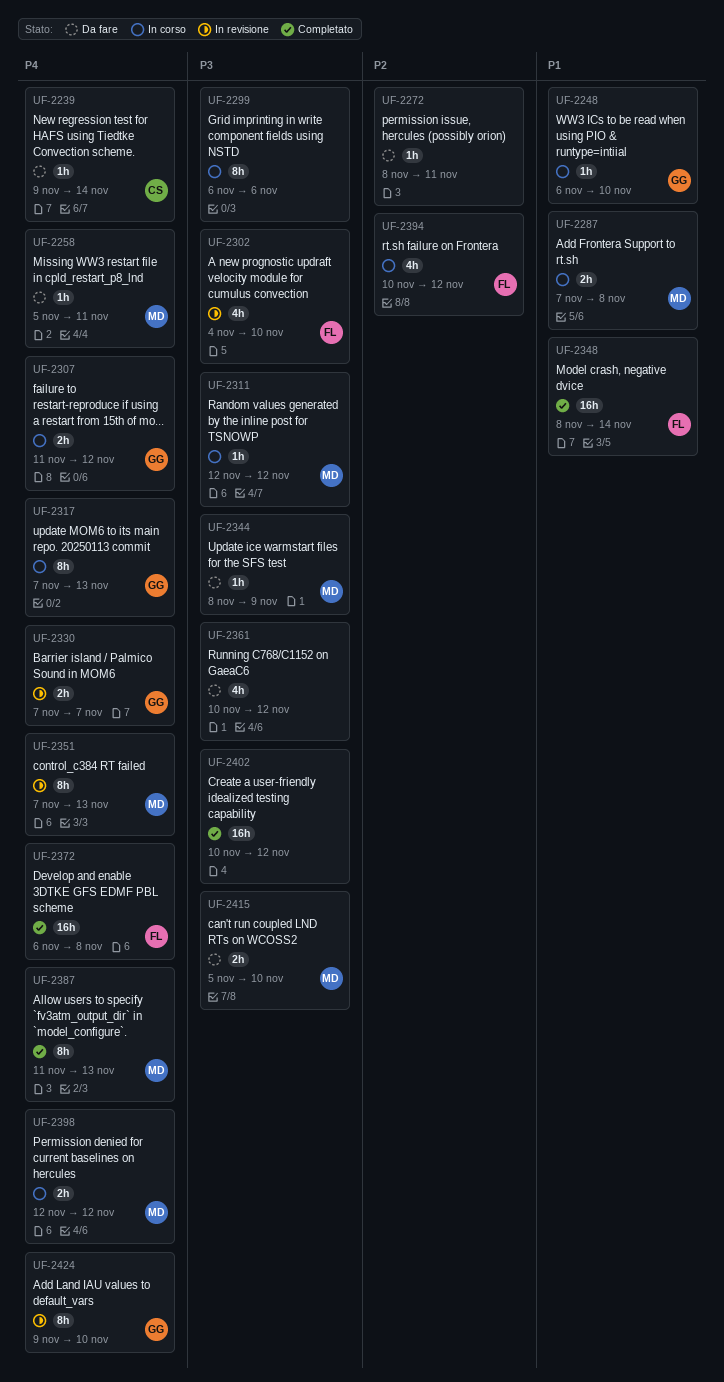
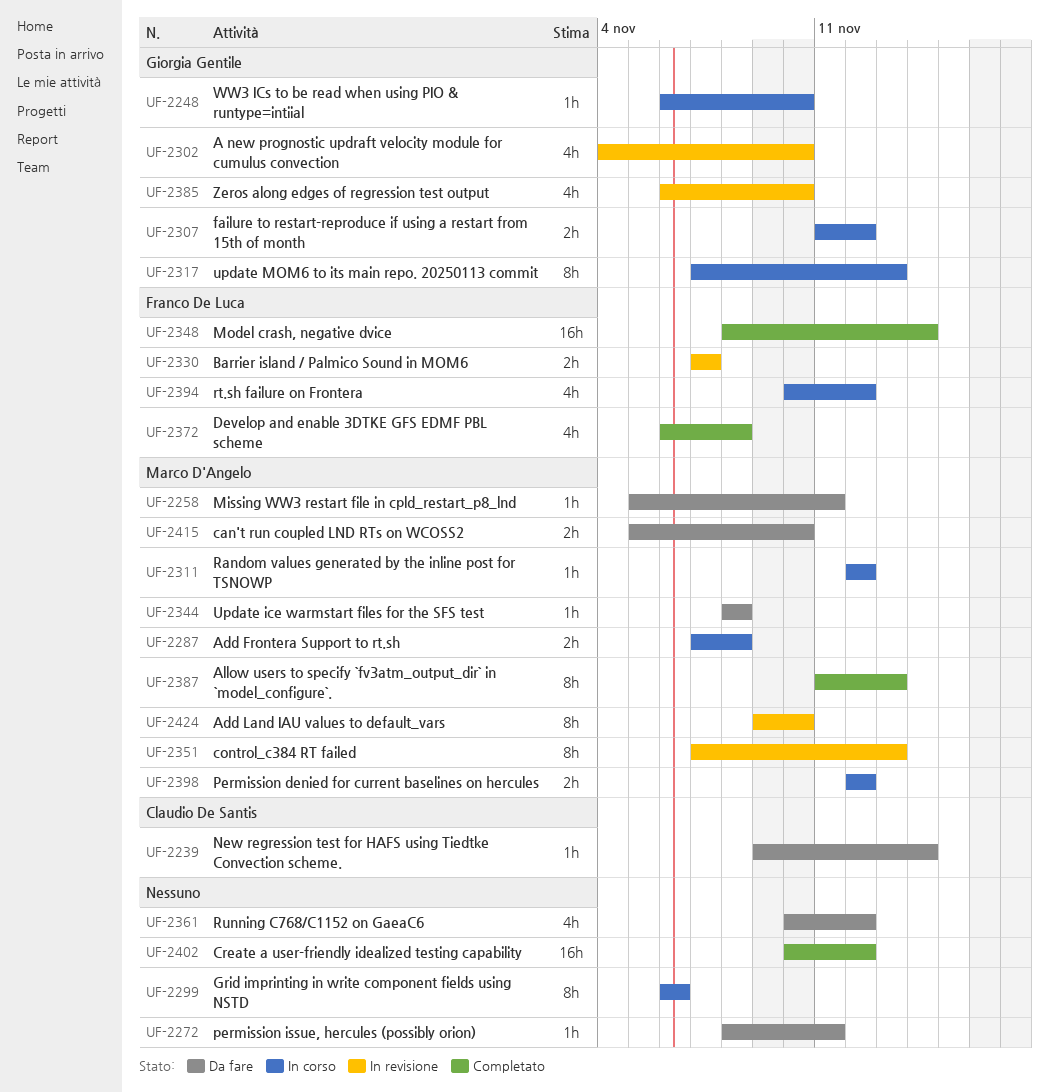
UF-2302, owner: Franco De Luca -> Giorgia Gentile
UF-2330, owner: Giorgia Gentile -> Franco De Luca
UF-2344, due: Nov 9 -> Nov 8
UF-2372, estimate: 16h -> 4h
UF-2385: none -> present
UF-2424, owner: Giorgia Gentile -> Marco D'Angelo

